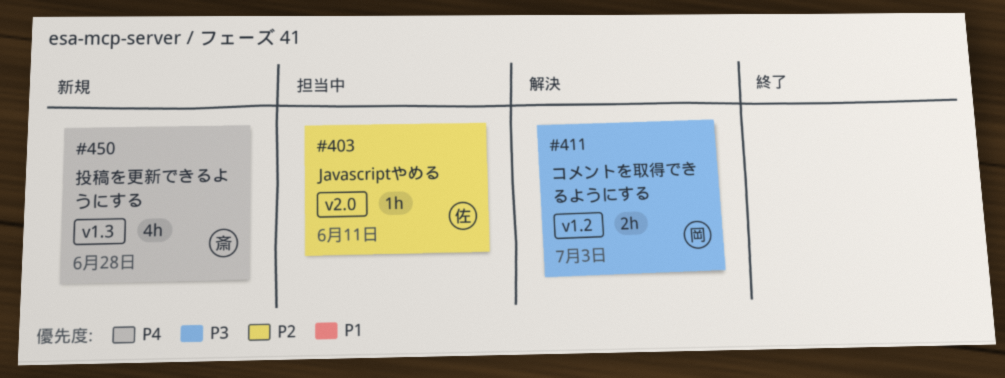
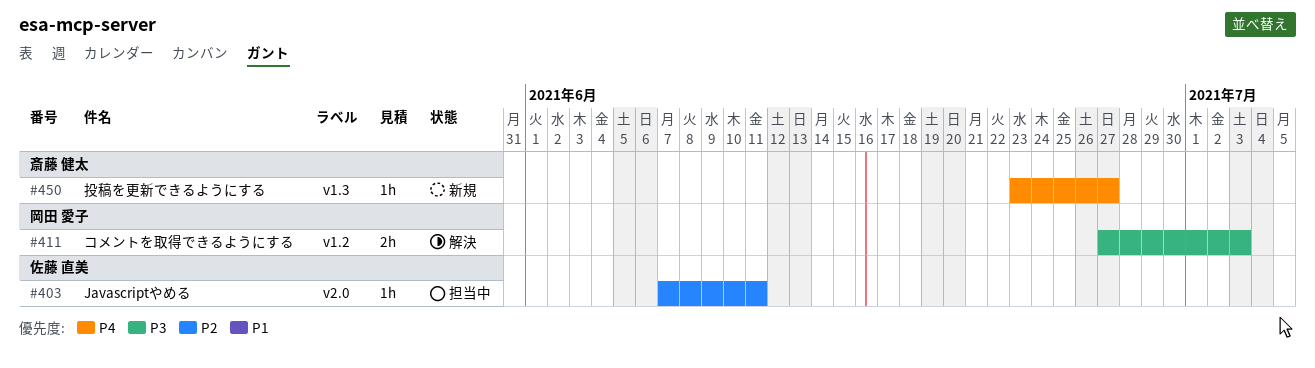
#450, estimate: 4h -> 1h
#450, due: Jun 28 -> Jun 27

